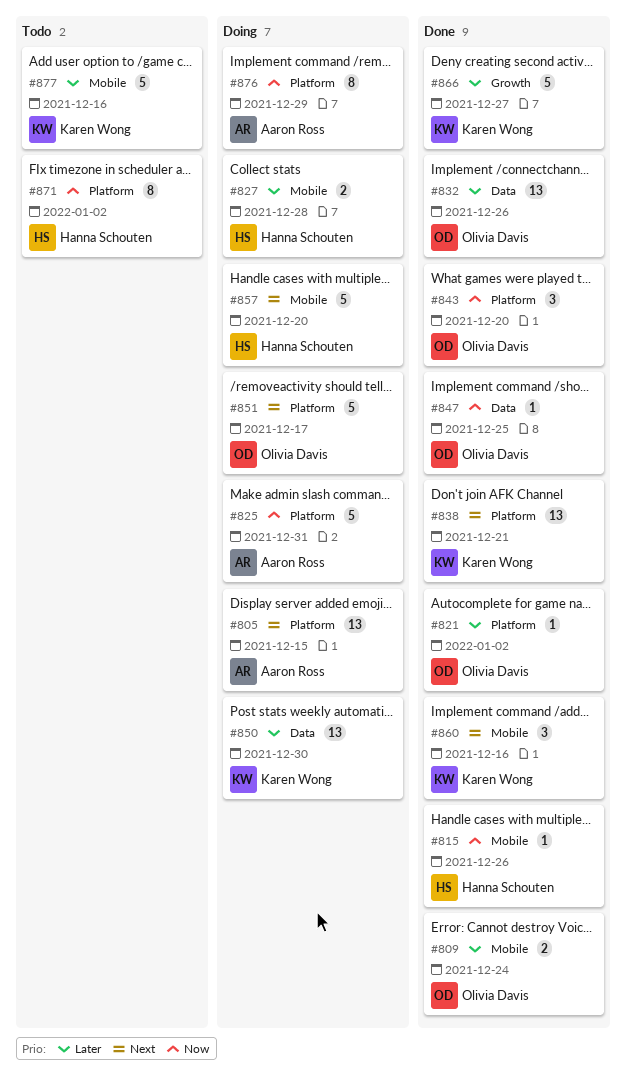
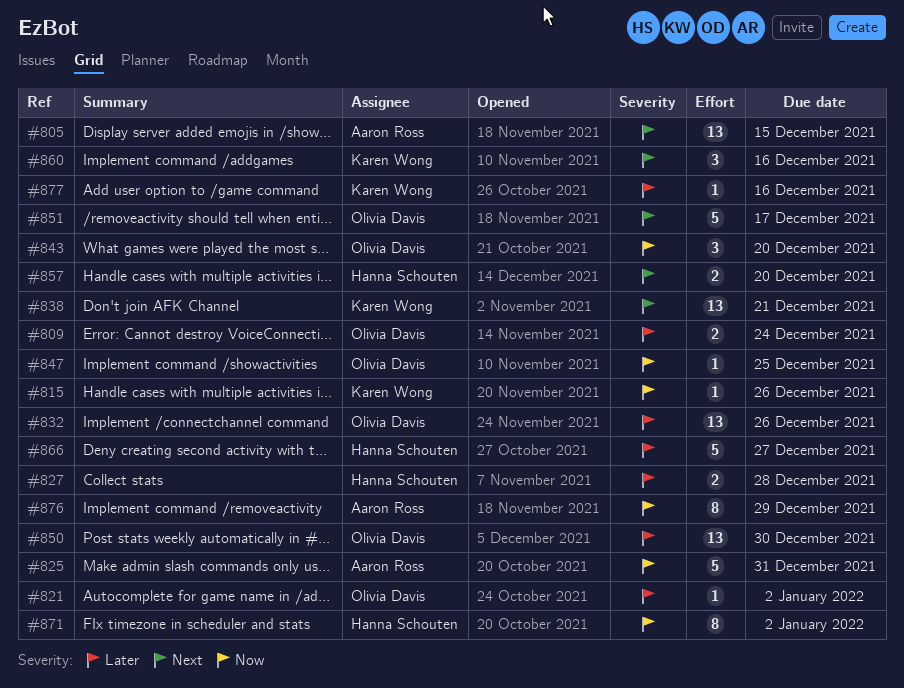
#815, owner: Hanna Schouten -> Karen Wong
#850, owner: Karen Wong -> Olivia Davis
#857, estimate: 5 -> 2
#866, owner: Karen Wong -> Hanna Schouten
#877, estimate: 5 -> 1

